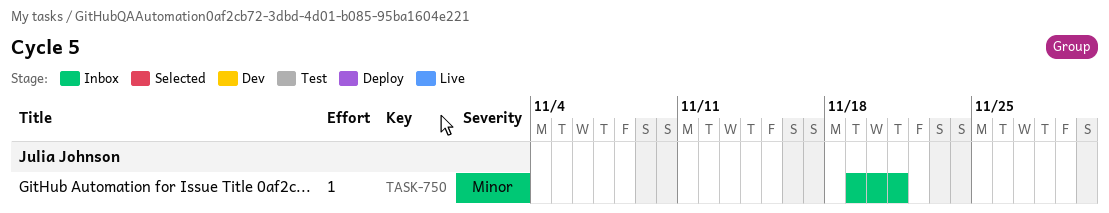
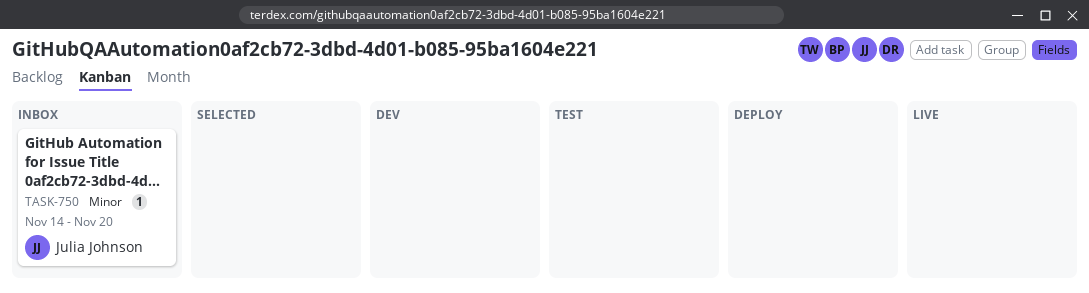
TASK-750, start: Nov 19 -> Nov 14
TASK-750, due: Nov 21 -> Nov 20

